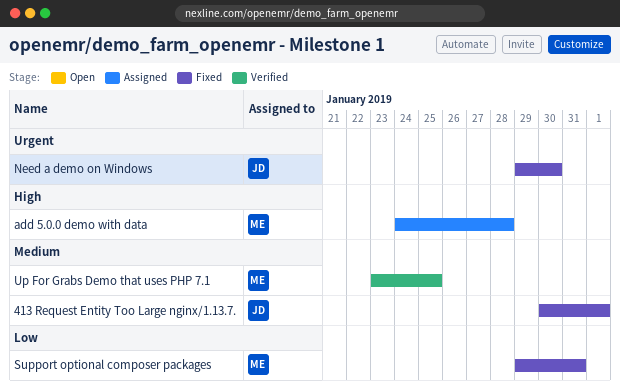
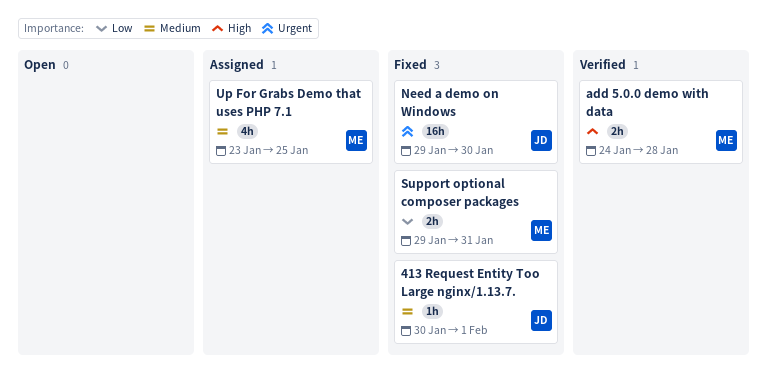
add 5.0.0 demo with data, status: Assigned -> Verified
Up For Grabs Demo that uses PHP 7.1, status: Verified -> Assigned

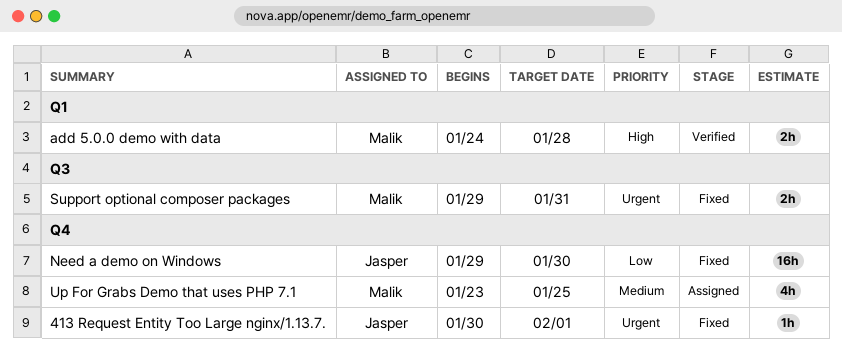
413 Request Entity Too Large nginx/1.13.7., priority: Medium -> Urgent
Need a demo on Windows, priority: Urgent -> Low
Support optional composer packages, priority: Low -> Urgent

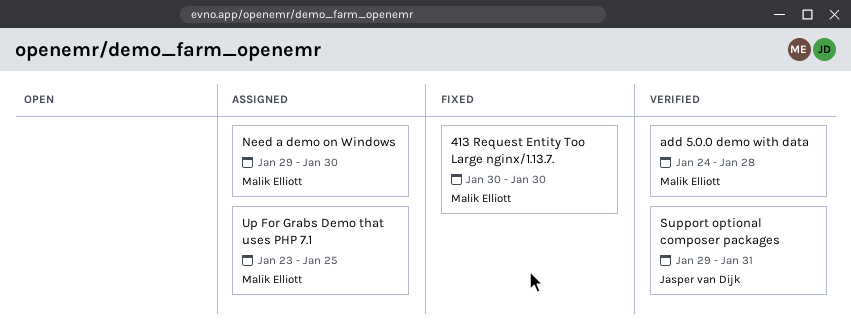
413 Request Entity Too Large nginx/1.13.7., owner: Jasper van Dijk -> Malik Elliott
413 Request Entity Too Large nginx/1.13.7., due: Feb 1 -> Jan 30
Need a demo on Windows, status: Fixed -> Assigned
Need a demo on Windows, owner: Jasper van Dijk -> Malik Elliott
Support optional composer packages, status: Fixed -> Verified
Support optional composer packages, owner: Malik Elliott -> Jasper van Dijk

